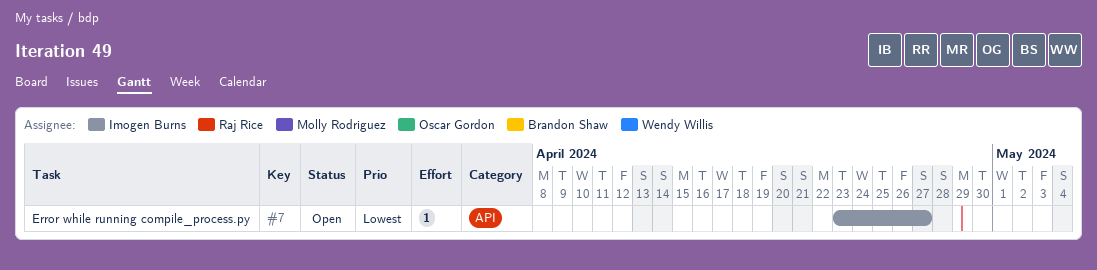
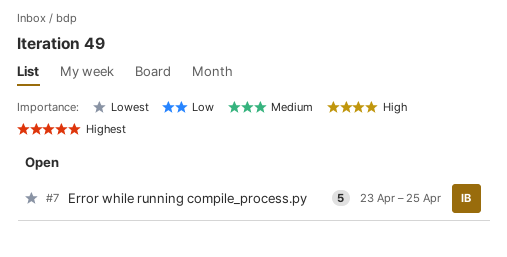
#7, estimate: 1 -> 5
#7, due: Apr 27 -> Apr 25

